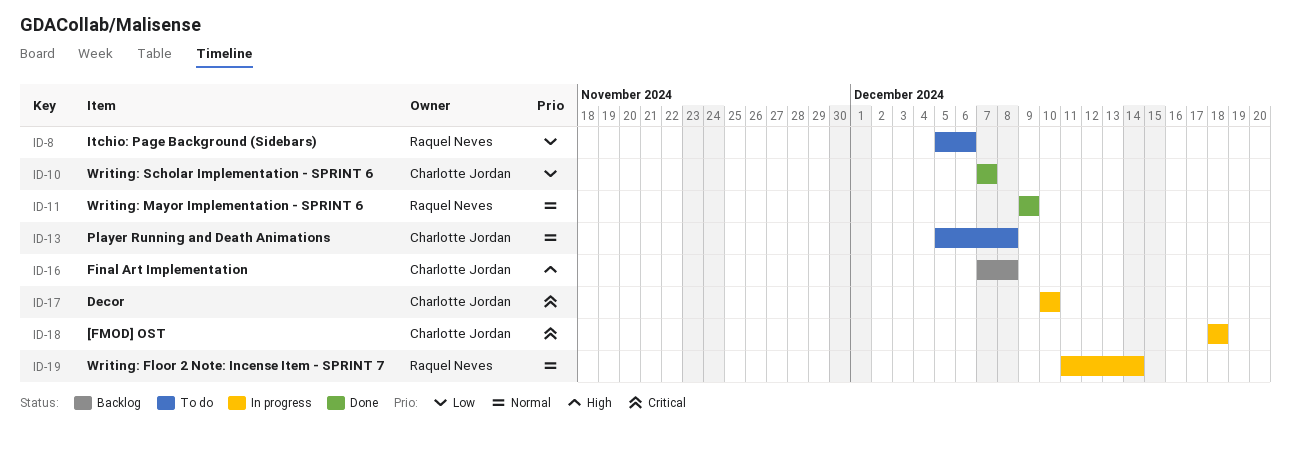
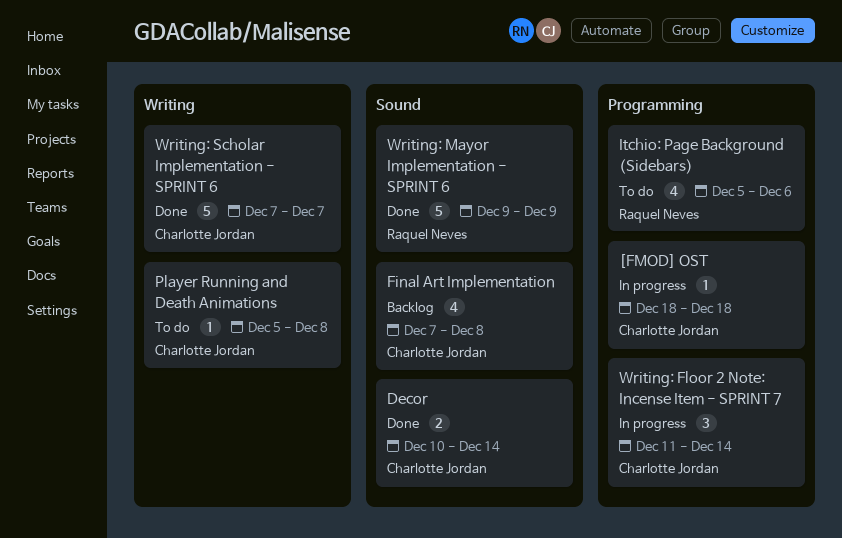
Decor, status: In progress -> Done
Decor, due: Dec 10 -> Dec 14
Writing: Floor 2 Note: Incense Item - SPRINT 7, owner: Raquel Neves -> Charlotte Jordan

